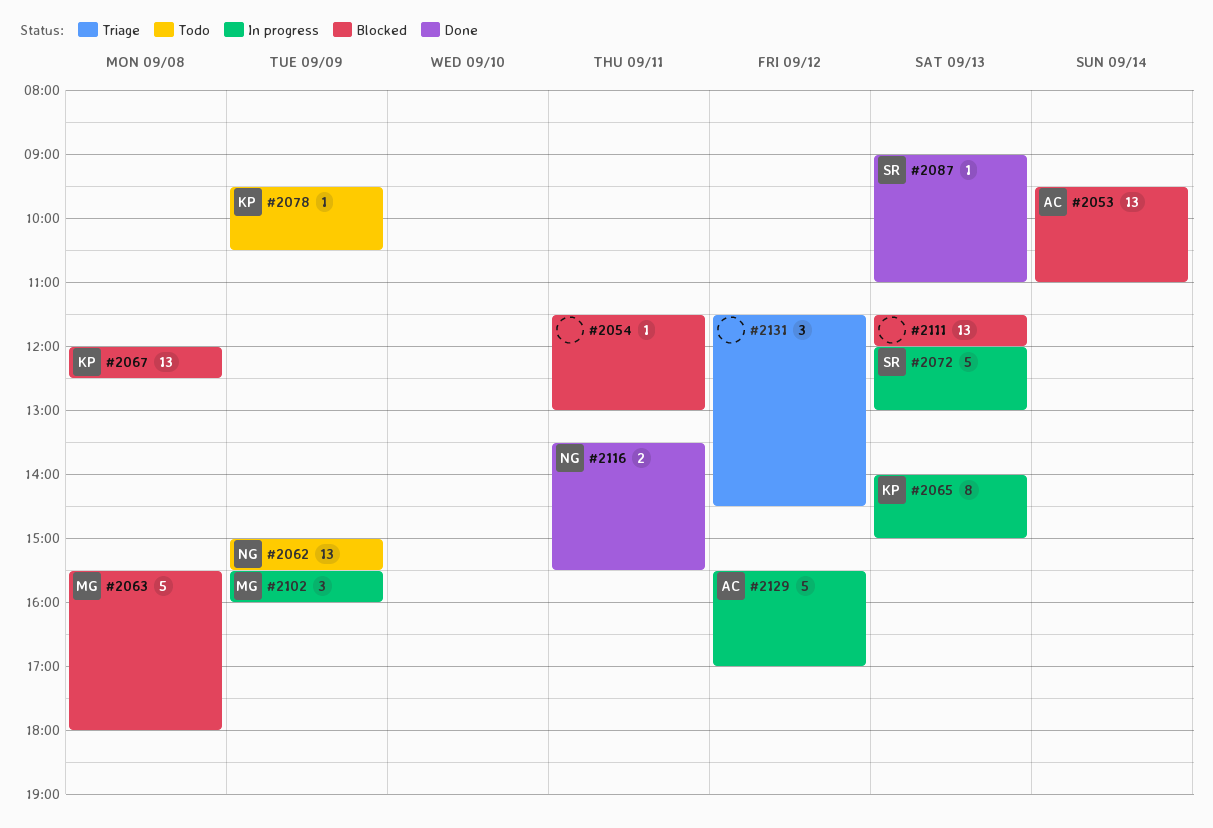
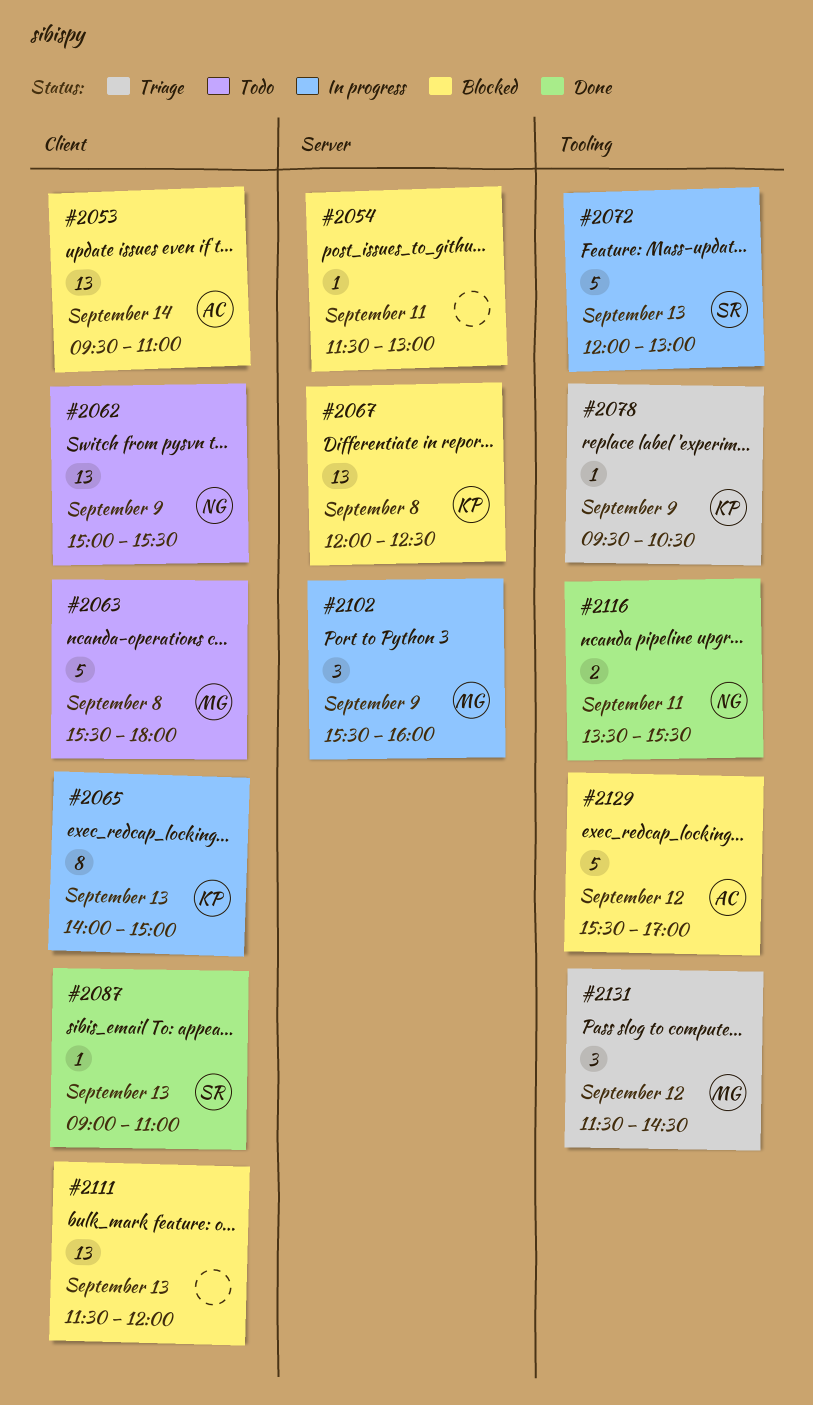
#2063, status: Blocked -> Todo
#2078, status: Todo -> Triage
#2129, status: In progress -> Blocked
#2131, owner: none -> MG

